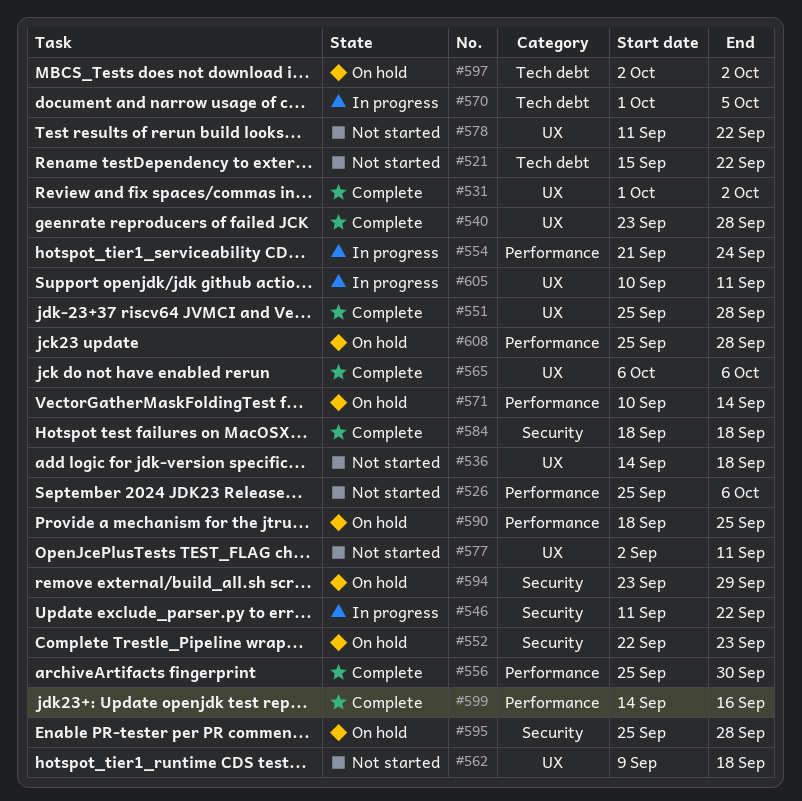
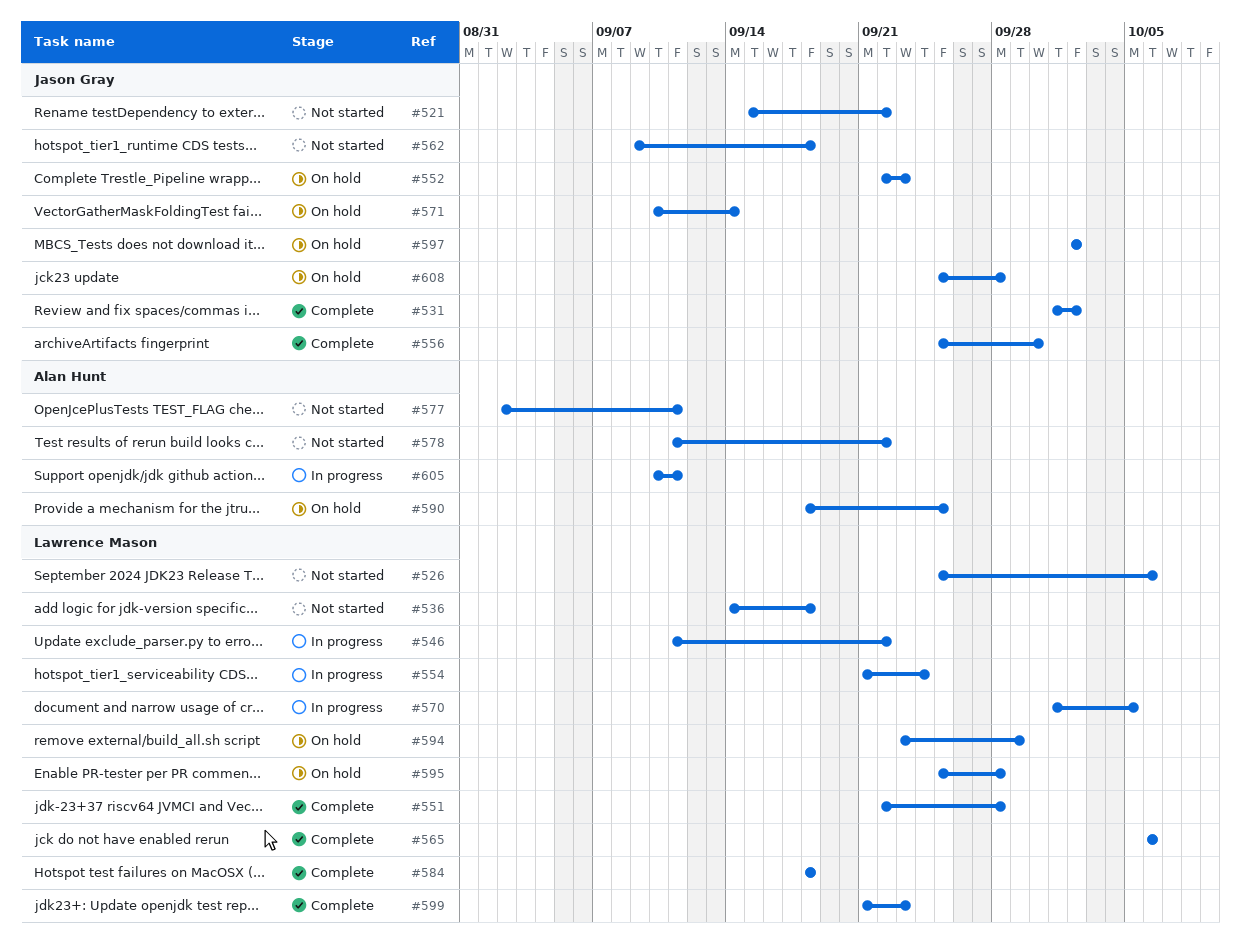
#540: present -> none
#551, start: Sep 25 -> Sep 22
#599, start: Sep 14 -> Sep 21
#599, due: Sep 16 -> Sep 23

